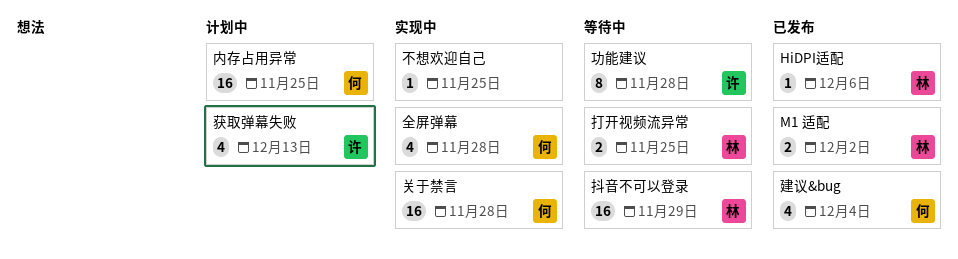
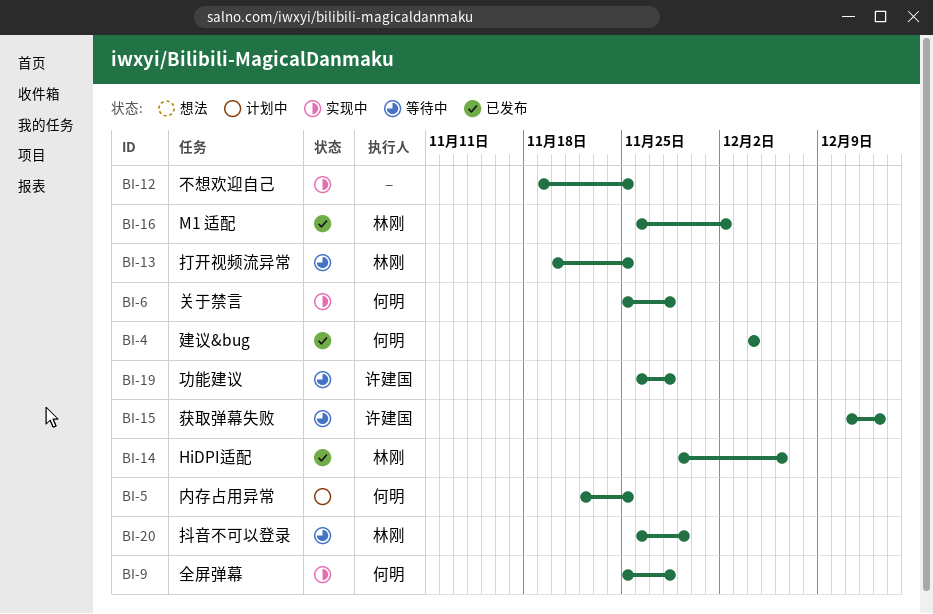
获取弹幕失败, status: 计划中 -> 等待中

